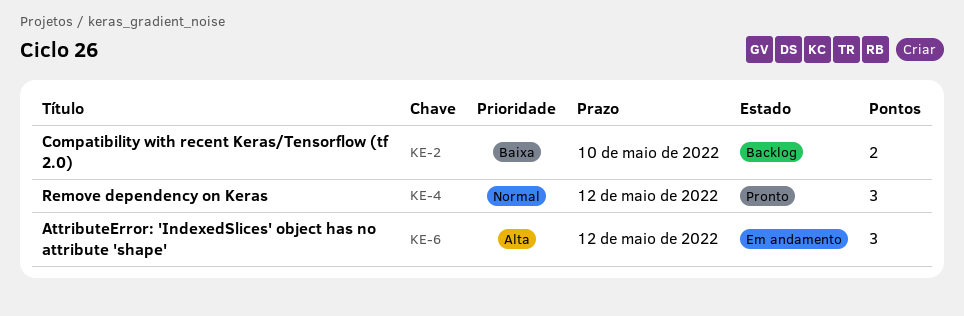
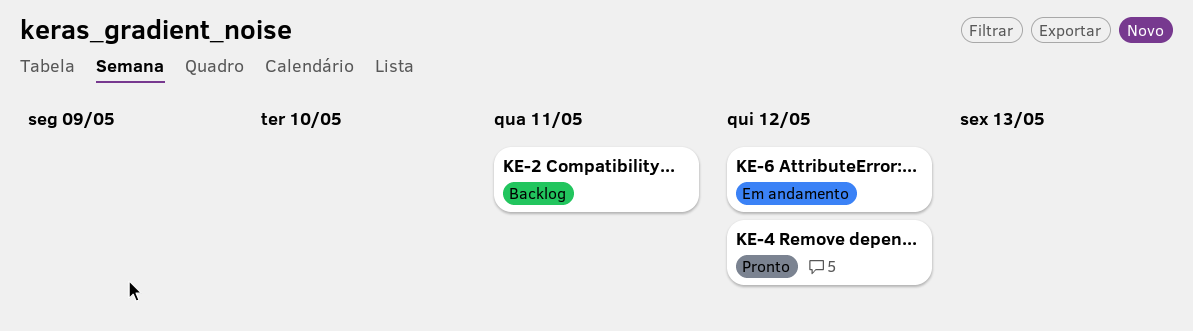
KE-2, due: May 10 -> May 11

